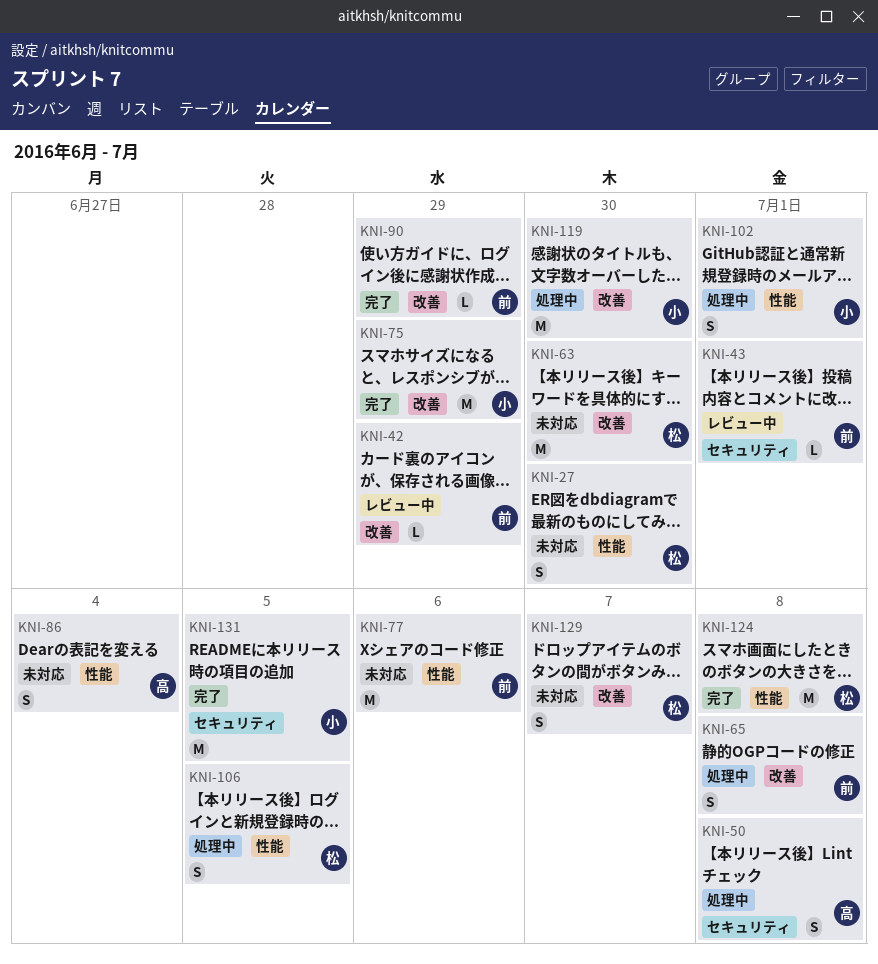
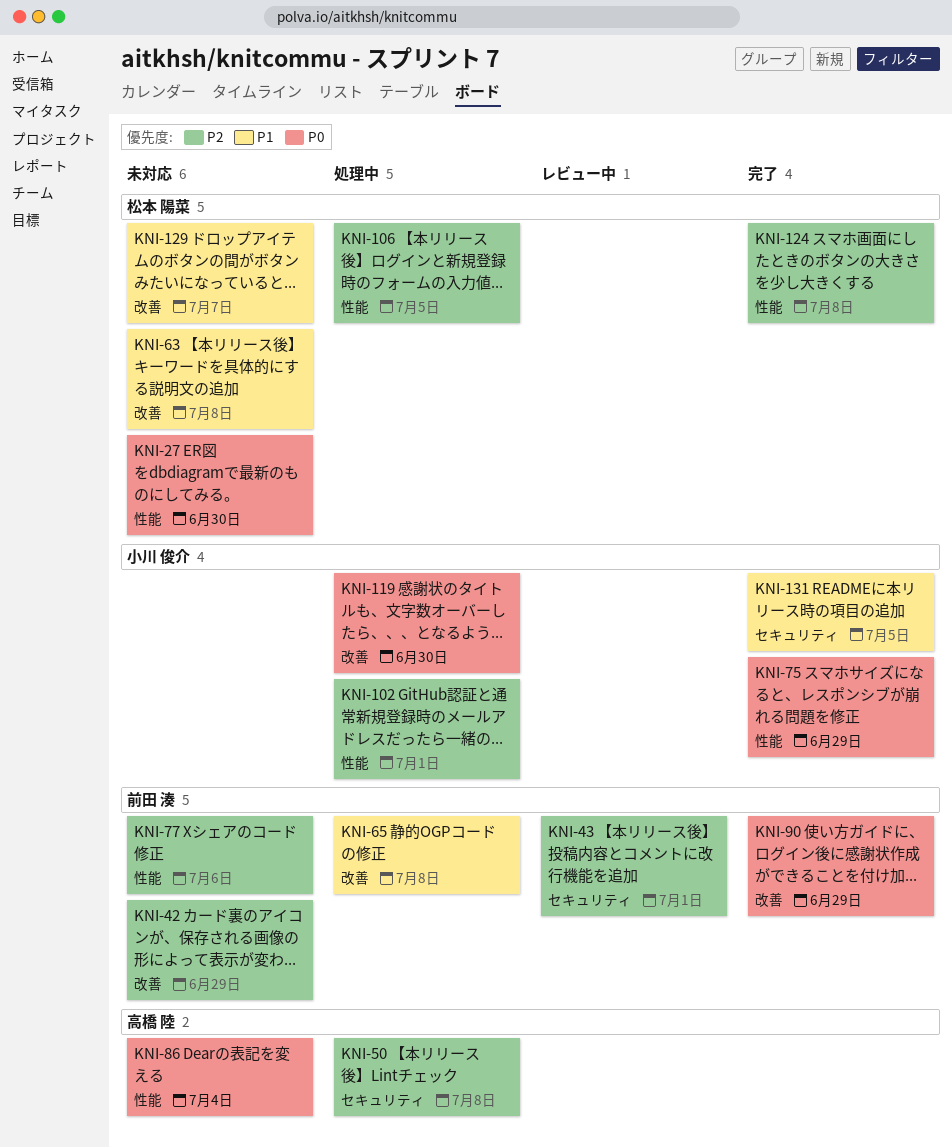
KNI-42, status: レビュー中 -> 未対応
KNI-63, due: Jun 30 -> Jul 8
KNI-75, label: 改善 -> 性能

